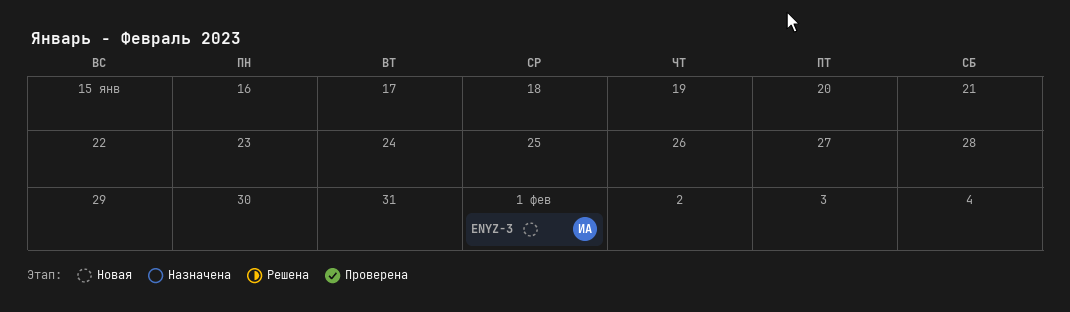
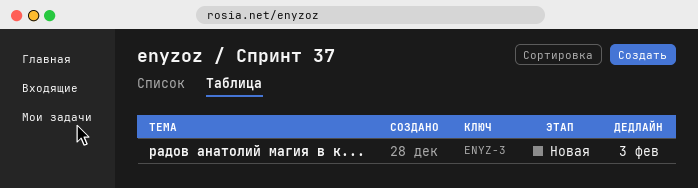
ENYZ-3, due: Feb 1 -> Feb 3

